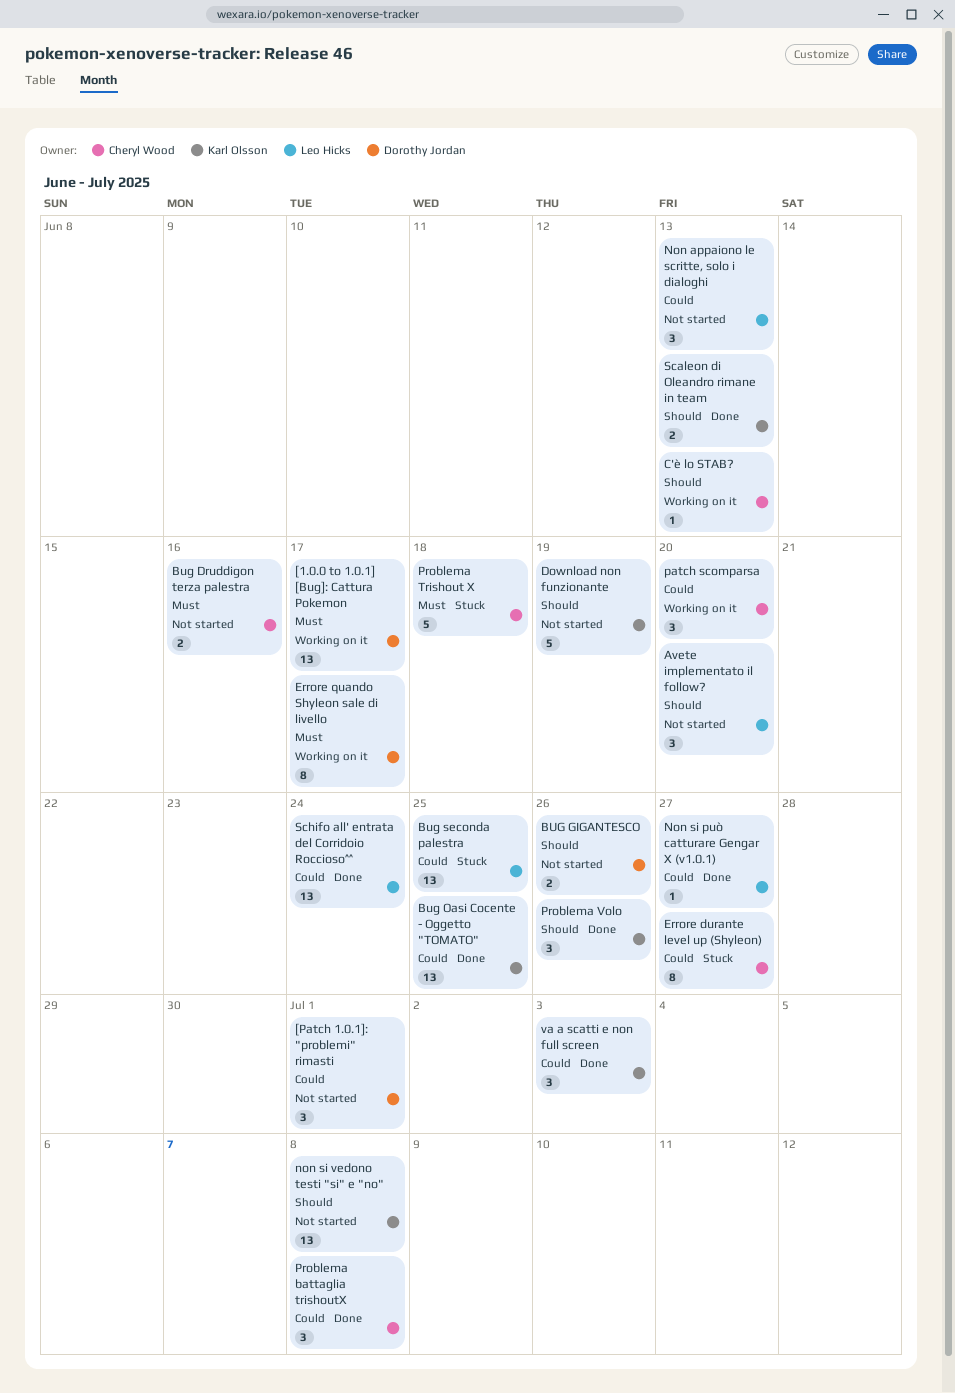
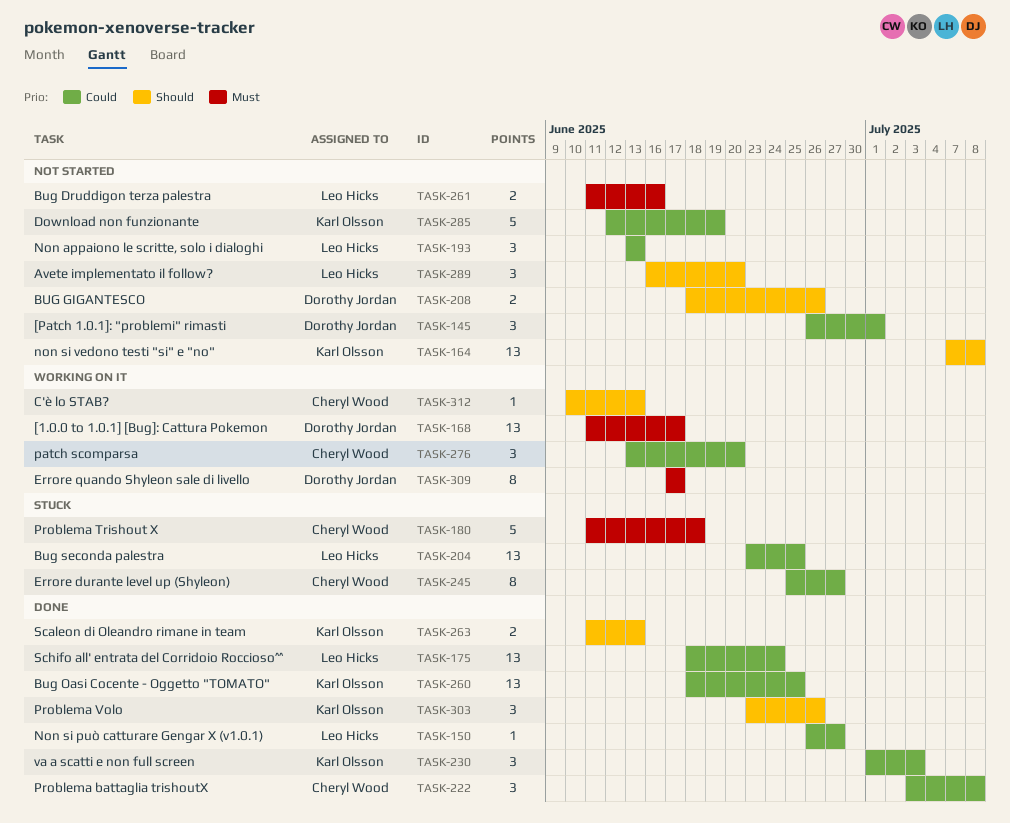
Bug Druddigon terza palestra, owner: Cheryl Wood -> Leo Hicks
Download non funzionante, priority: Should -> Could

